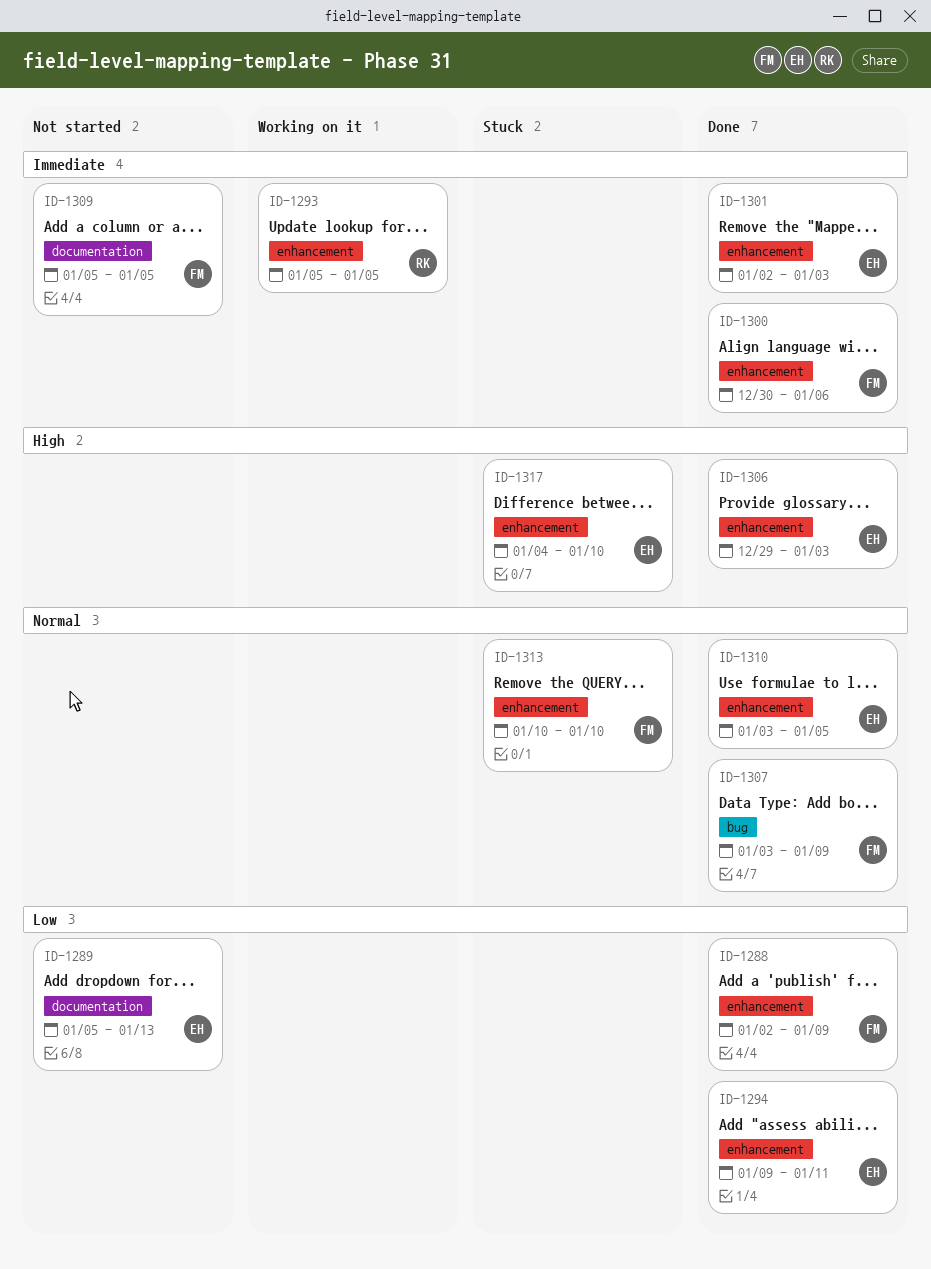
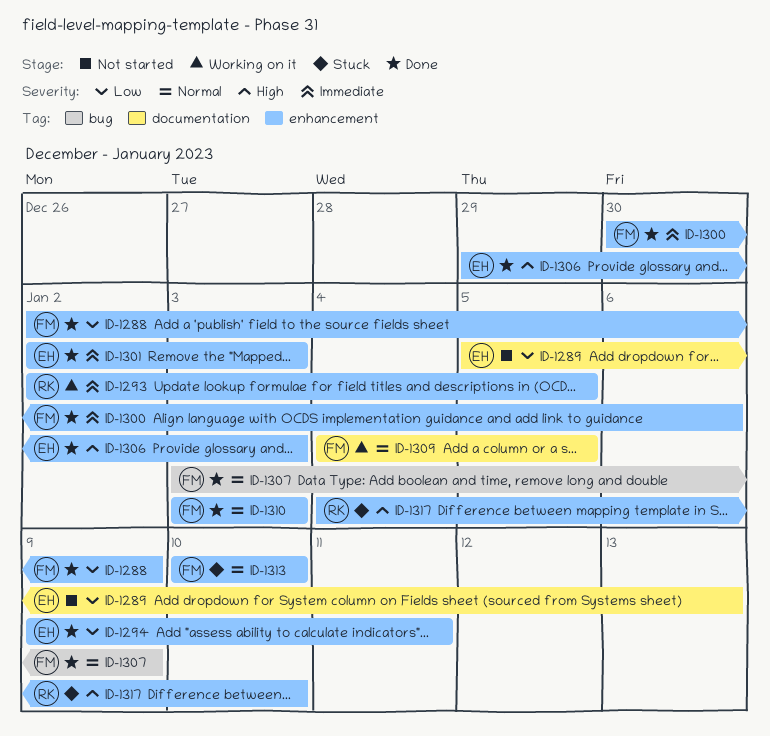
ID-1293, start: Jan 5 -> Jan 2
ID-1309, status: Not started -> Working on it
ID-1309, priority: Immediate -> Normal
ID-1309, start: Jan 5 -> Jan 4
ID-1310, owner: EH -> FM
ID-1310, due: Jan 5 -> Jan 3
ID-1317, owner: EH -> RK

